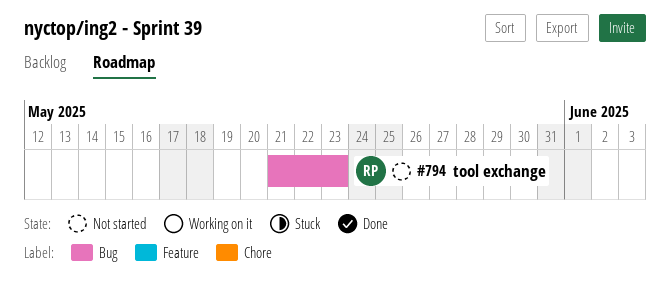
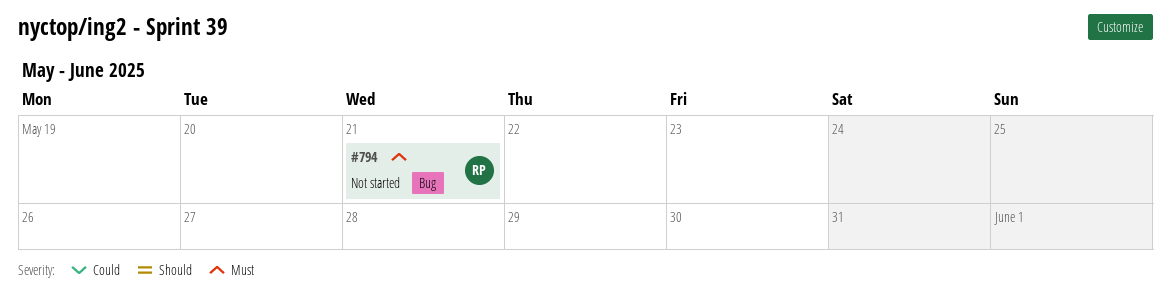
#794, due: May 23 -> May 21

